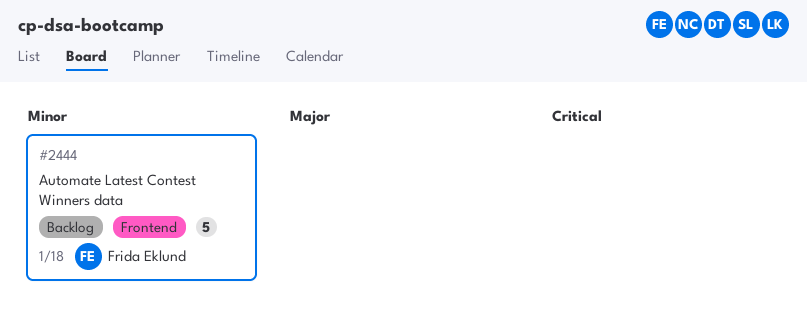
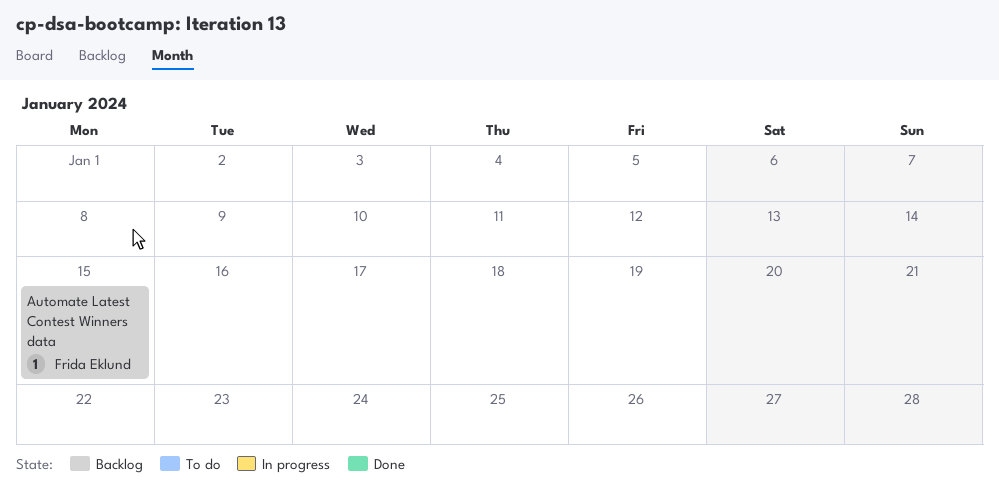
Automate Latest Contest Winners data, estimate: 5 -> 1
Automate Latest Contest Winners data, due: Jan 18 -> Jan 15

